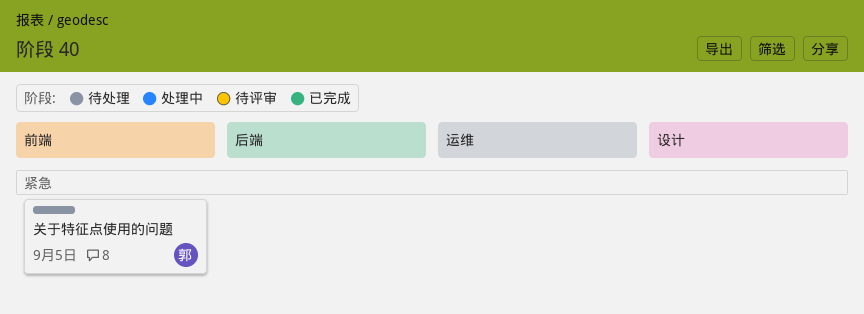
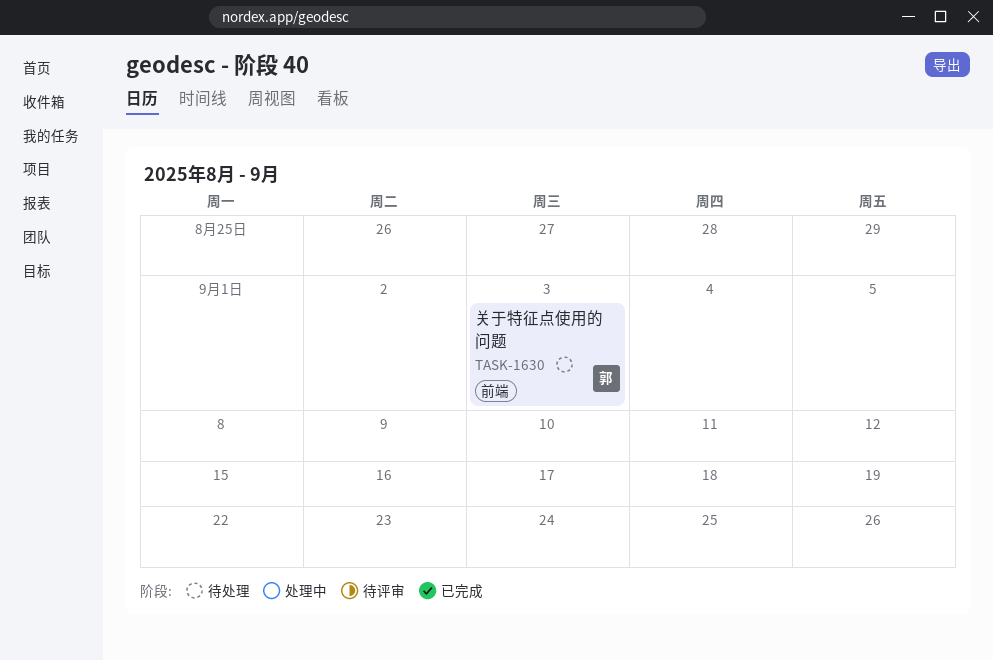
关于特征点使用的问题, due: Sep 5 -> Sep 3

